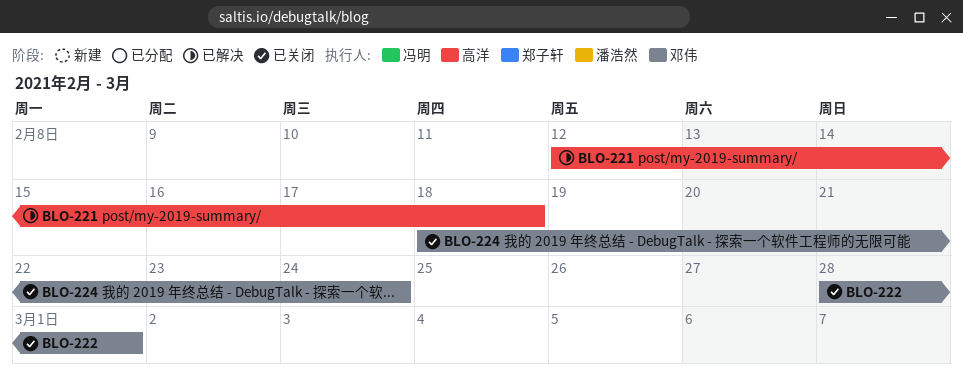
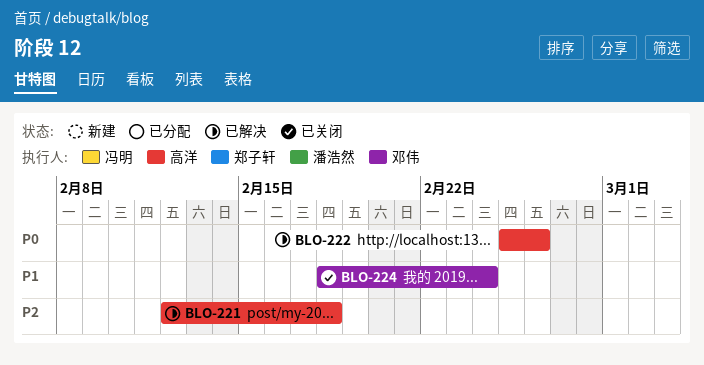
BLO-222, status: 已关闭 -> 已解决
BLO-222, owner: 邓伟 -> 高洋
BLO-222, start: Feb 28 -> Feb 25
BLO-222, due: Mar 1 -> Feb 26

